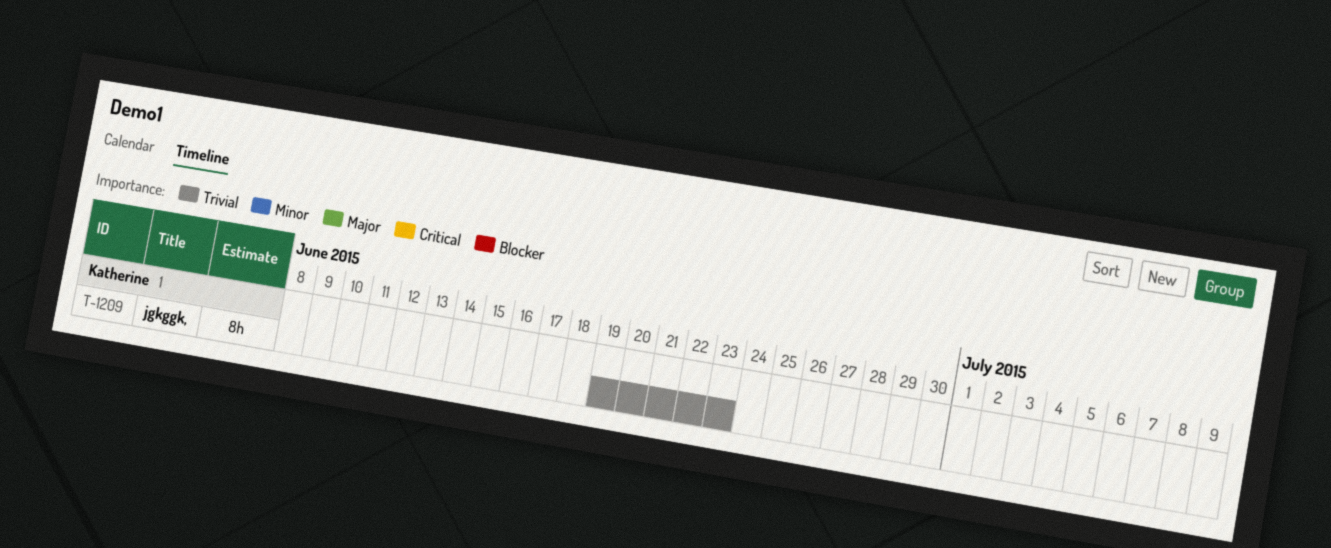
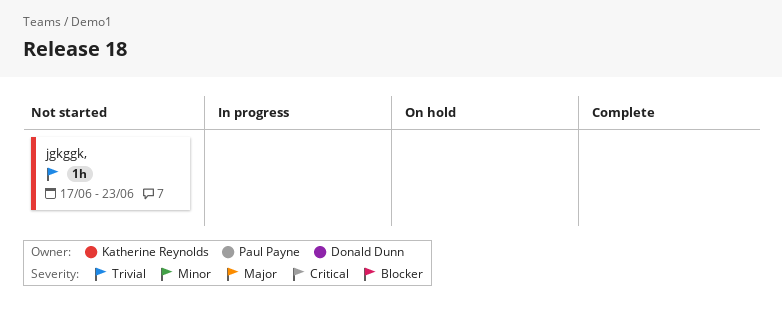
jgkggk,, estimate: 8h -> 1h
jgkggk,, start: Jun 19 -> Jun 17

